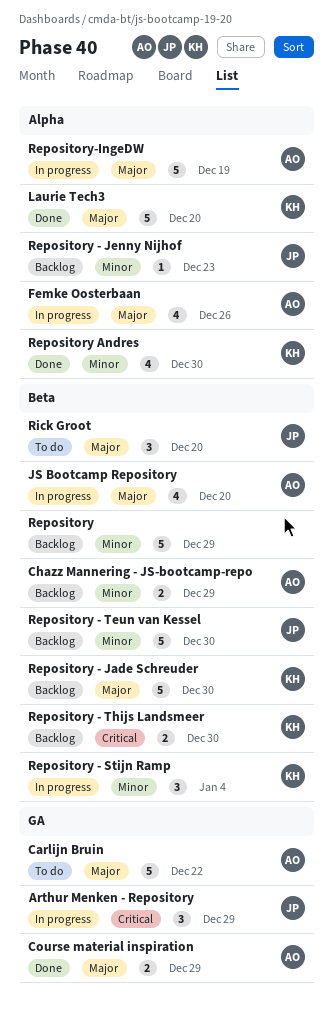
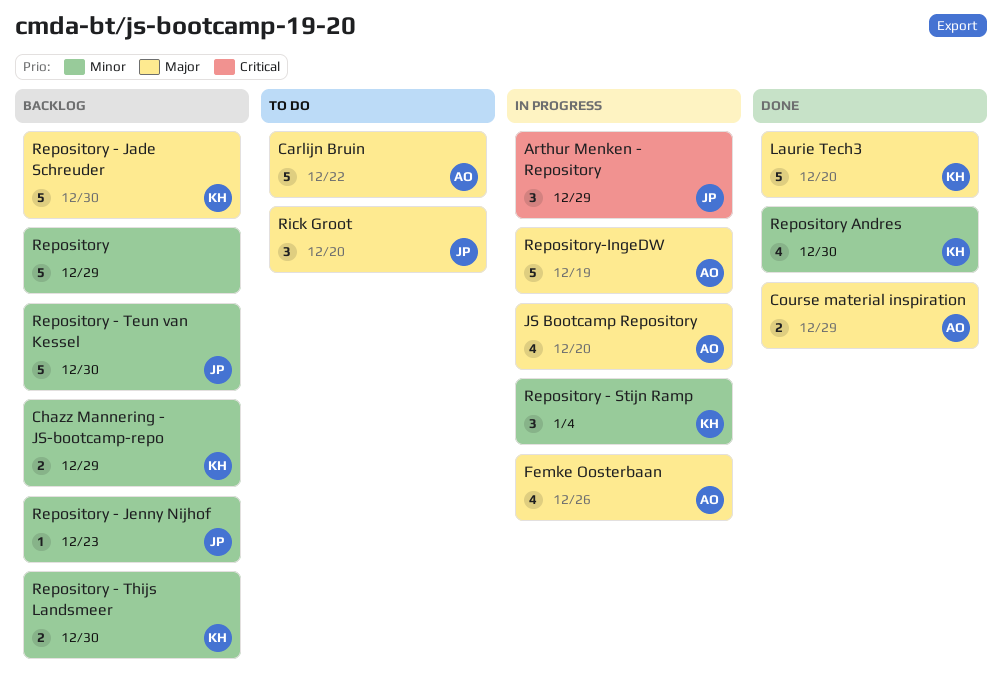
Chazz Mannering - JS-bootcamp-repo, owner: AO -> KH
Repository - Thijs Landsmeer, priority: Critical -> Minor

